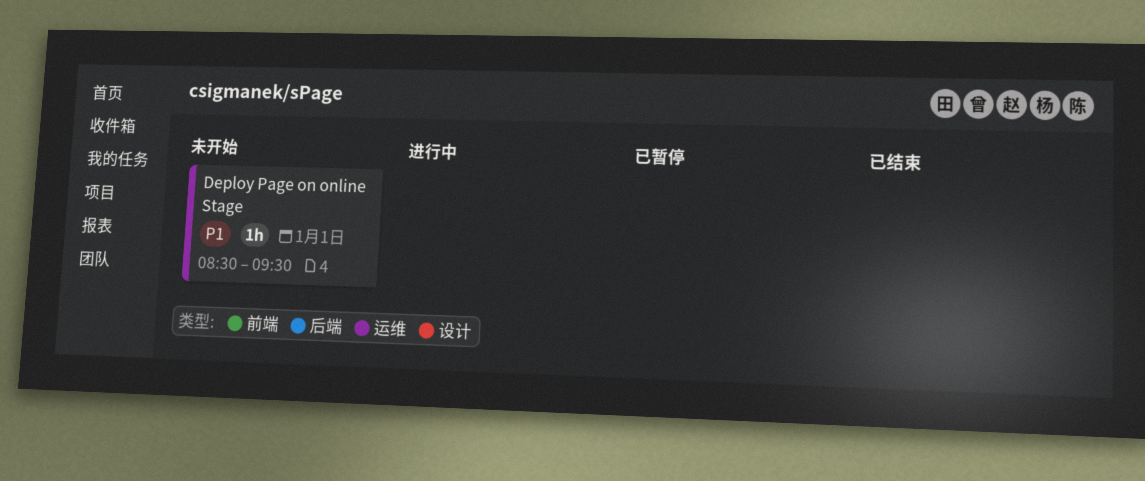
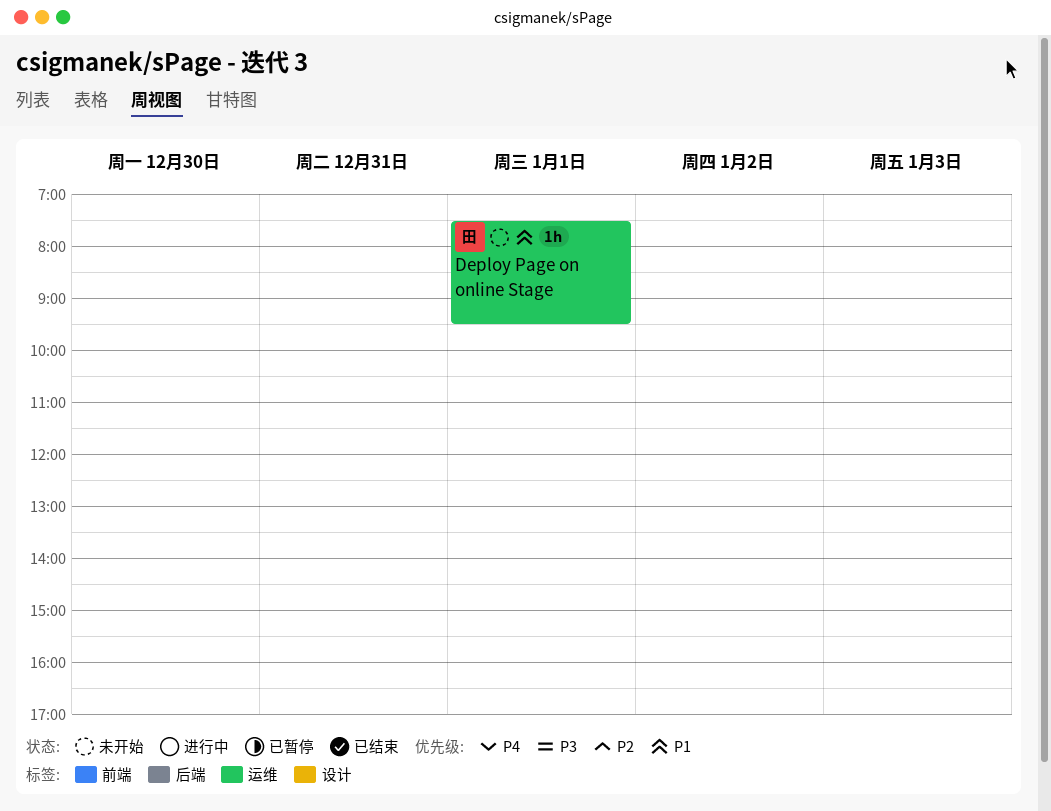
Deploy Page on online Stage, begins: 08:30 -> 07:30

